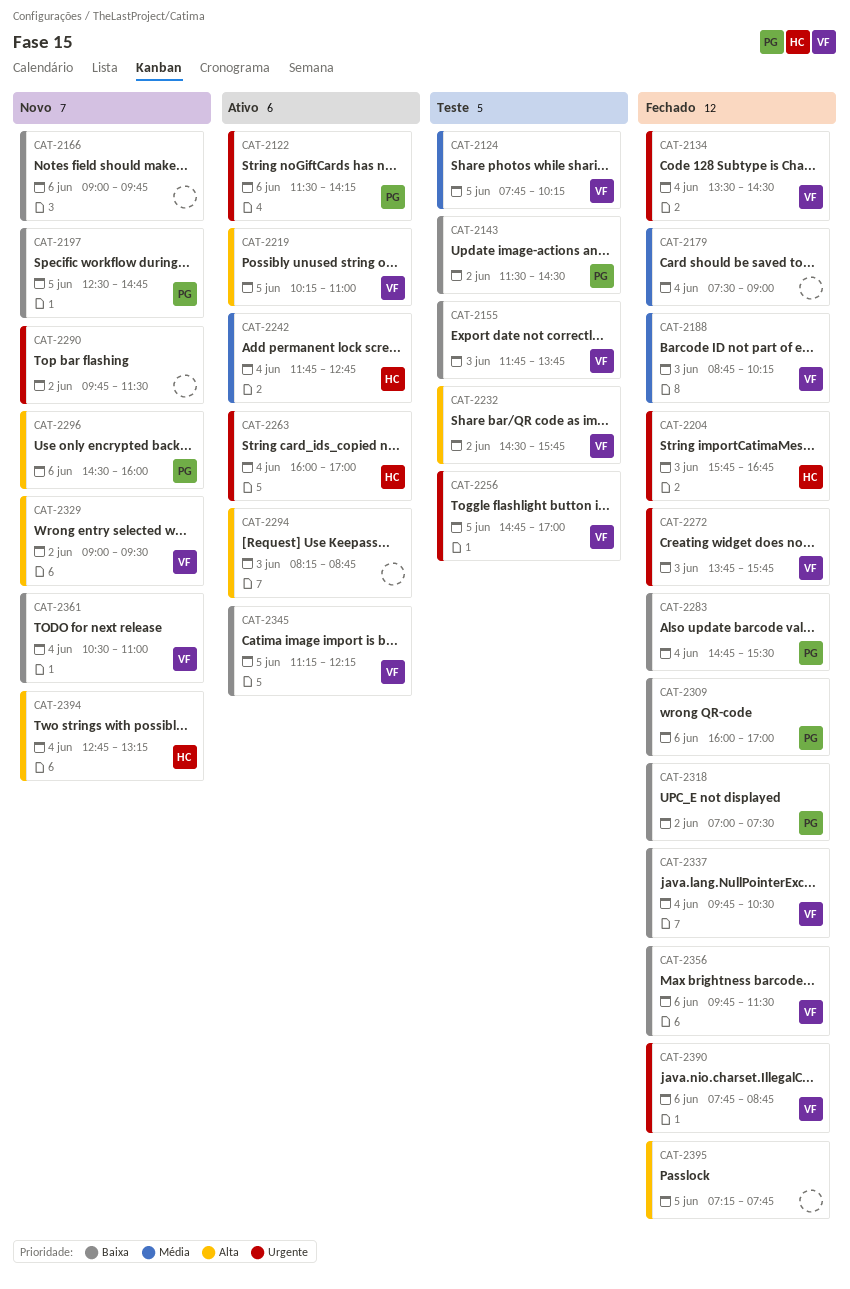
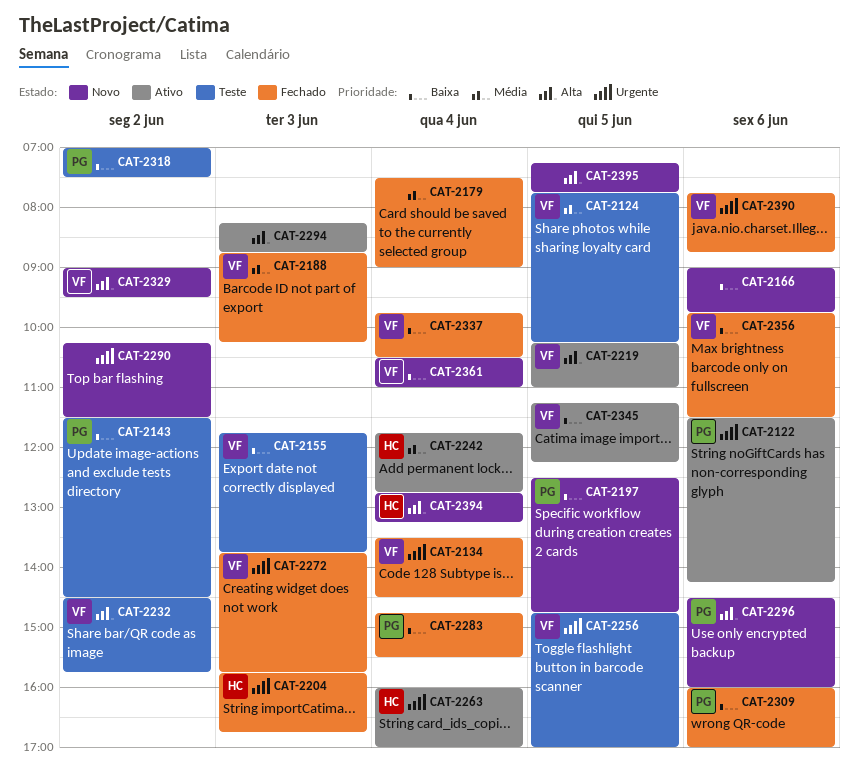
CAT-2290, begins: 09:45 -> 10:15
CAT-2318, status: Fechado -> Teste
CAT-2395, status: Fechado -> Novo

